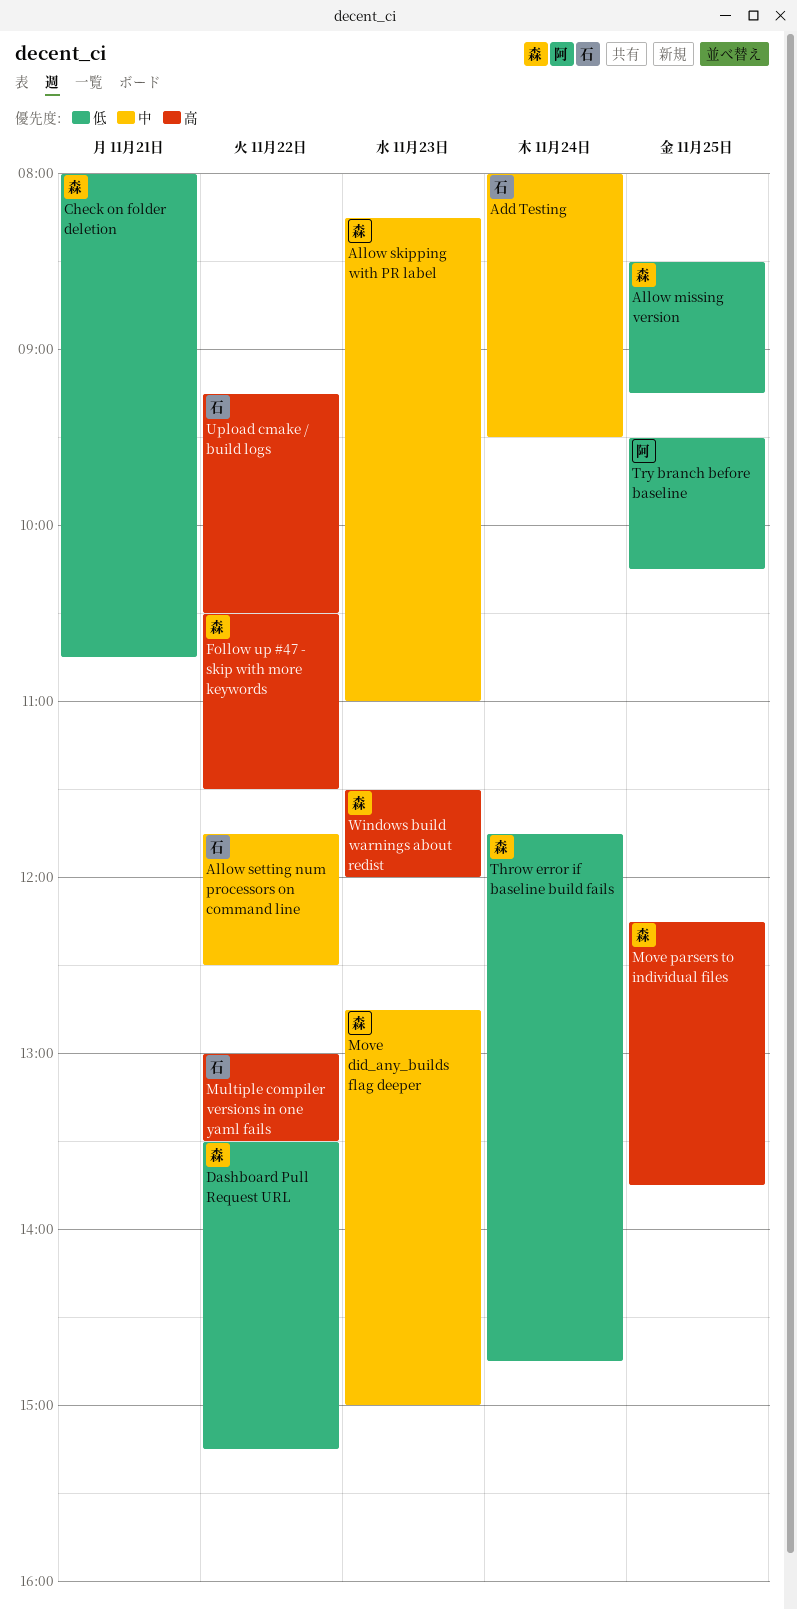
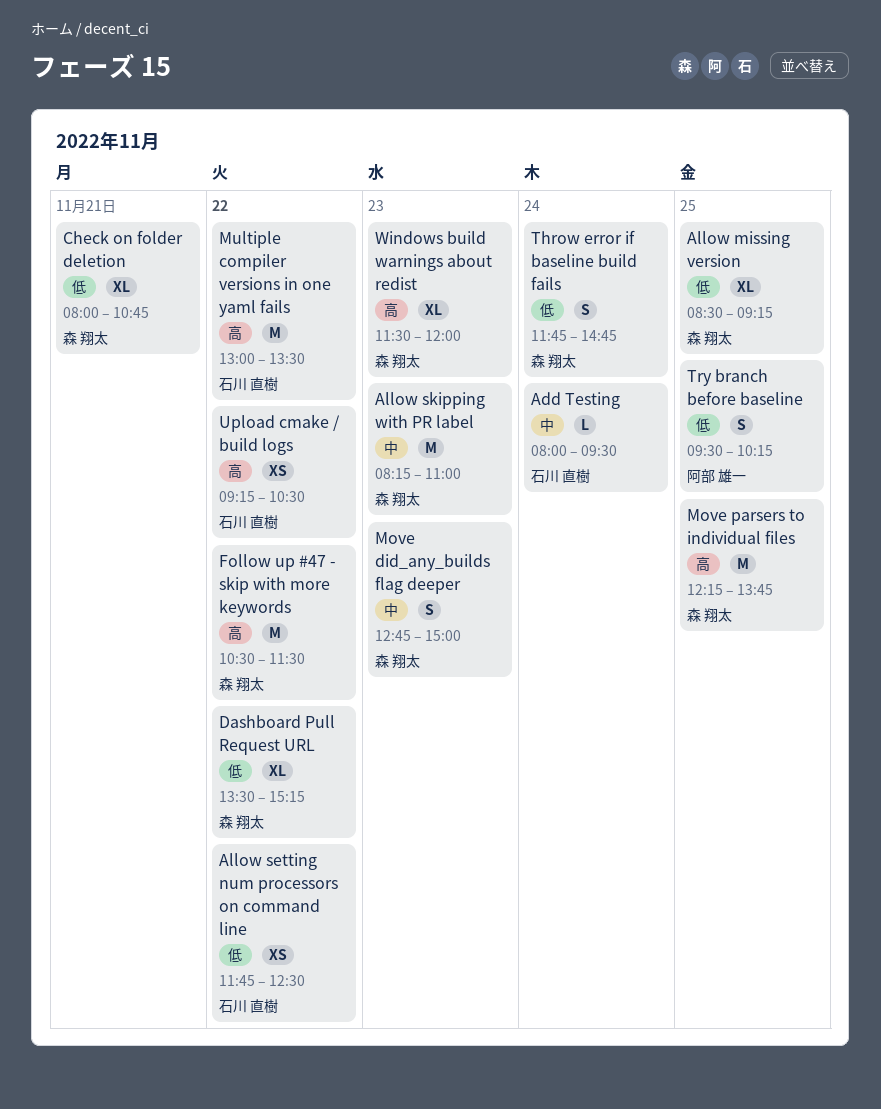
Allow setting num processors on command line, priority: 中 -> 低

